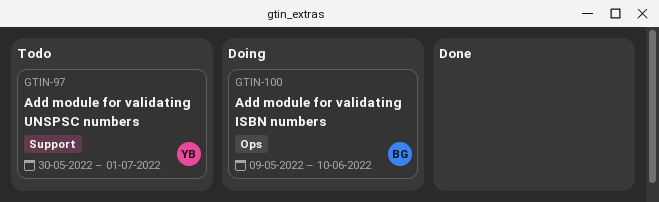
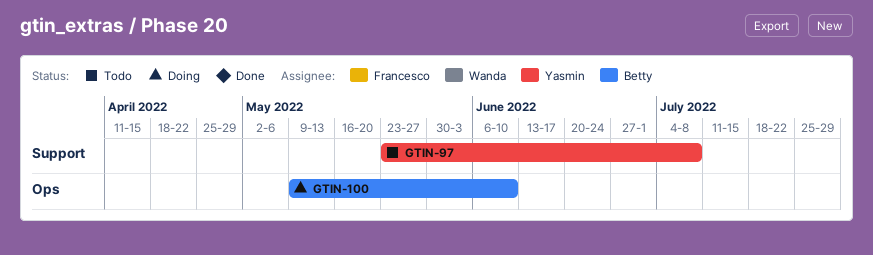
GTIN-97, start: May 30 -> May 23
GTIN-97, due: Jul 1 -> Jul 8

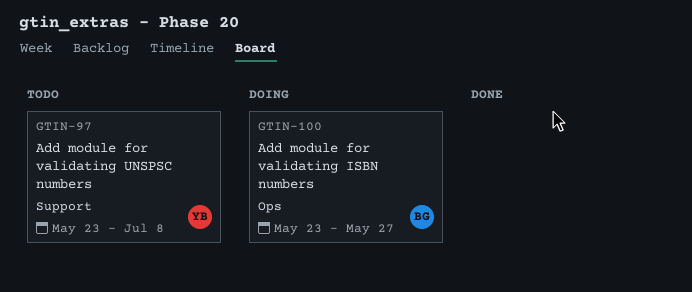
GTIN-100, start: May 9 -> May 23
GTIN-100, due: Jun 10 -> May 27

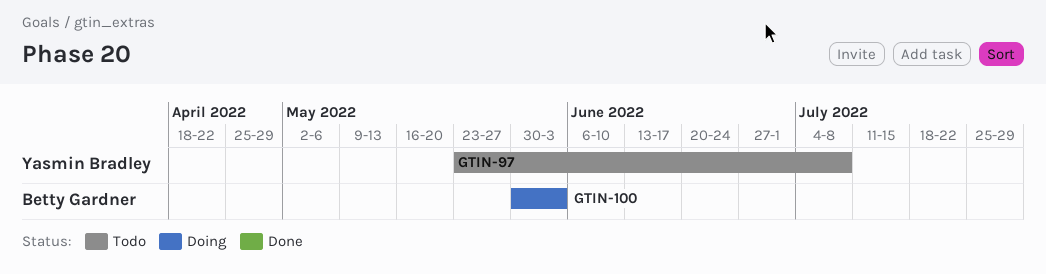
GTIN-100, start: May 23 -> May 30
GTIN-100, due: May 27 -> Jun 3

